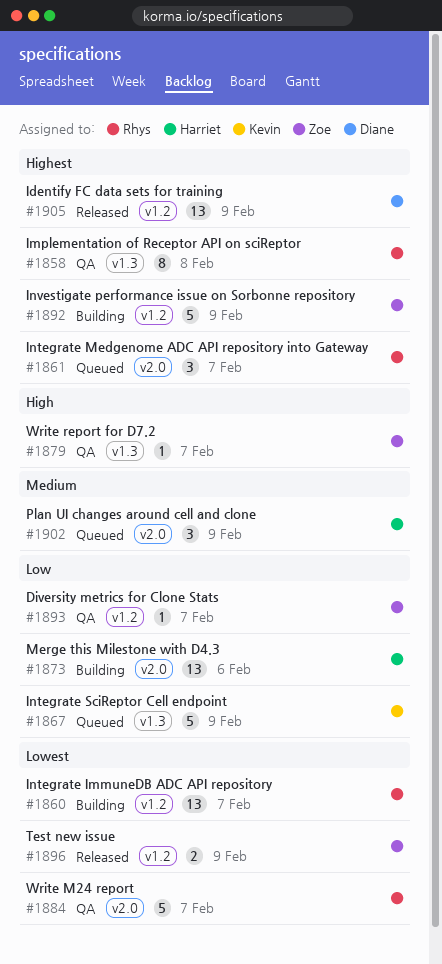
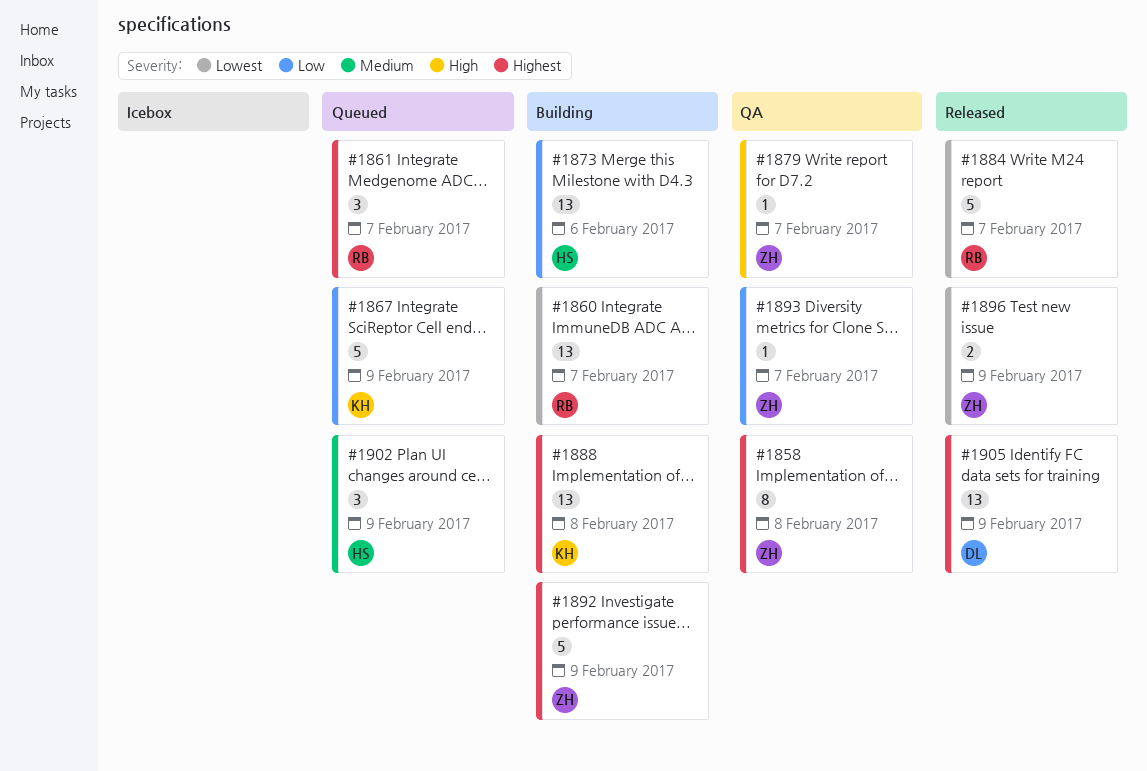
#1858, owner: Rhys -> Zoe
#1884, status: QA -> Released
#1888: none -> present

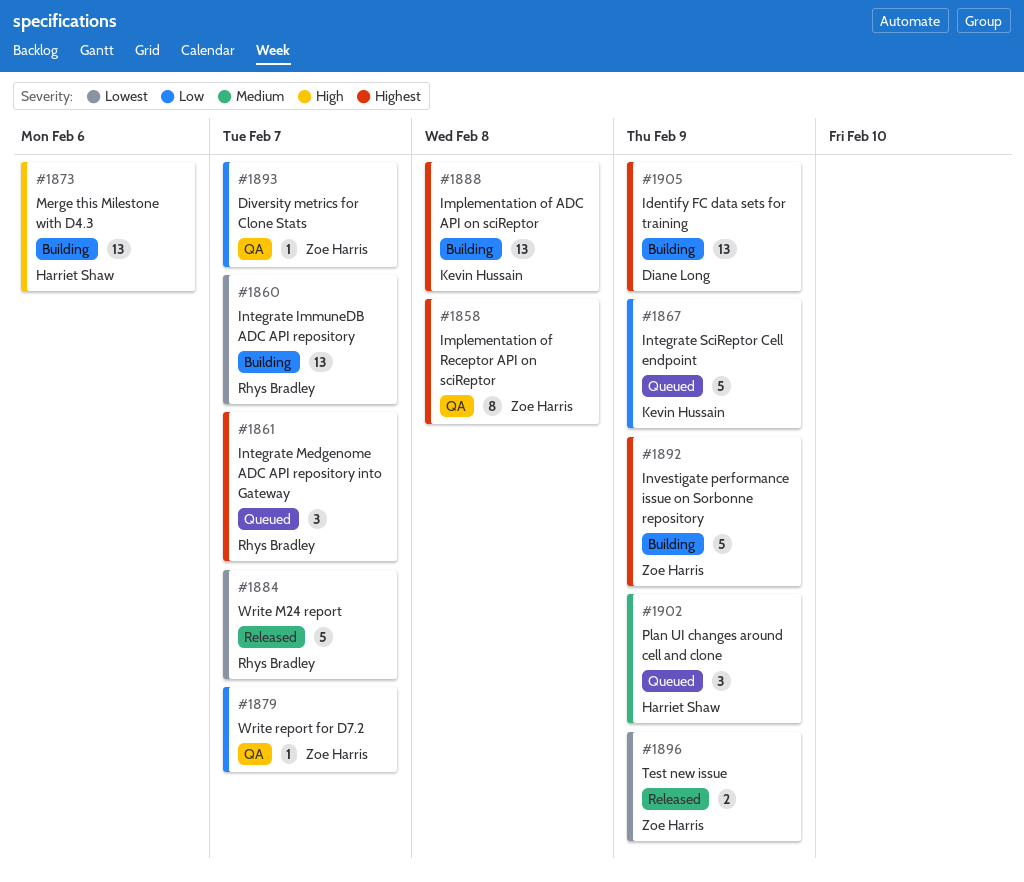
#1873, priority: Low -> High
#1879, priority: High -> Low
#1905, status: Released -> Building

